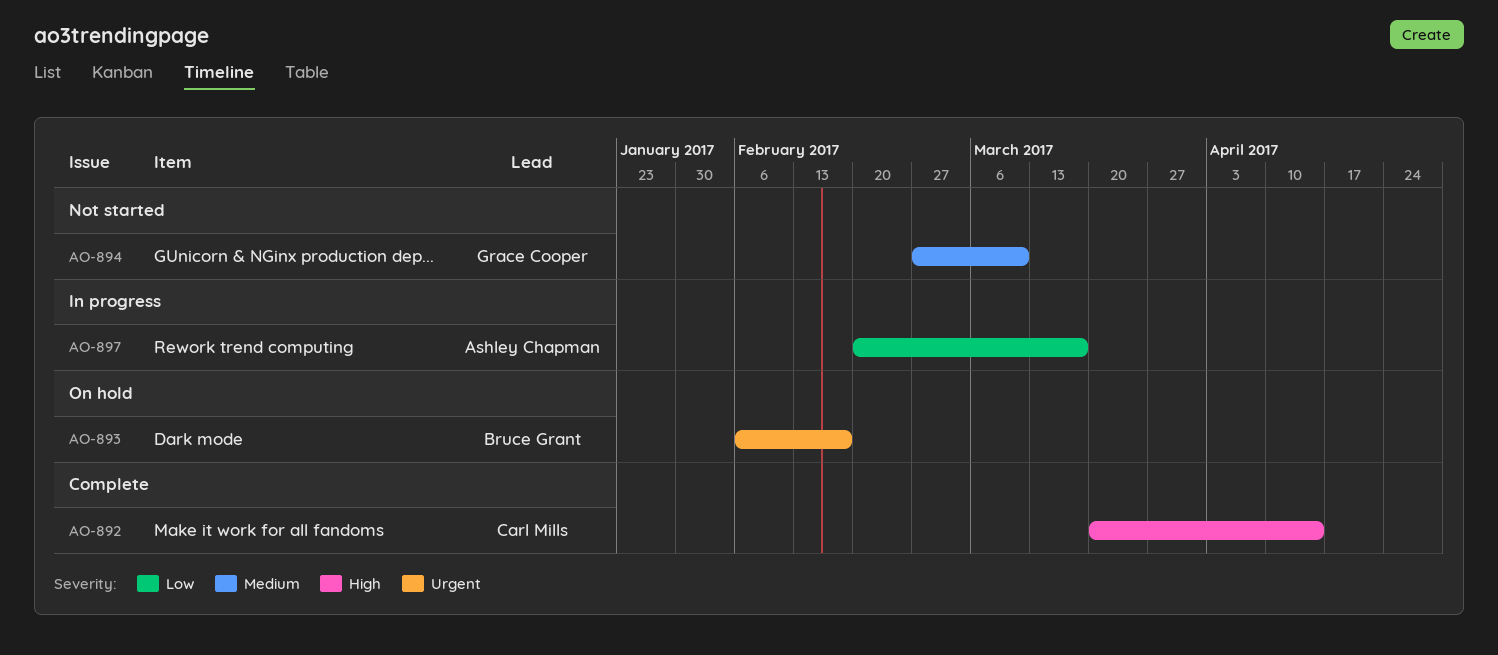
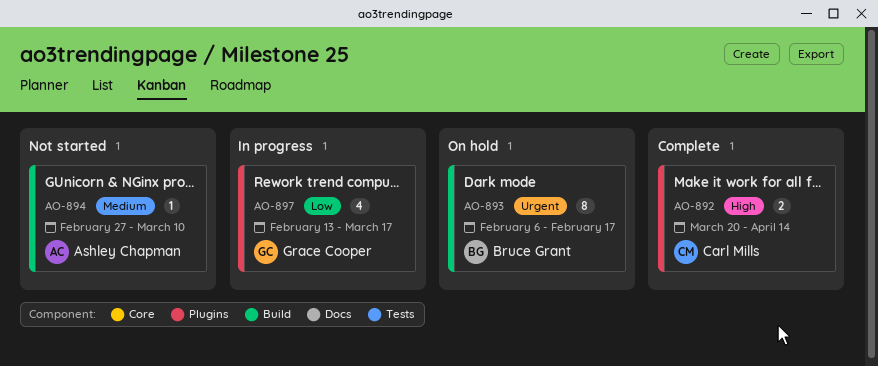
AO-894, owner: Grace Cooper -> Ashley Chapman
AO-897, owner: Ashley Chapman -> Grace Cooper
AO-897, start: Feb 20 -> Feb 13

